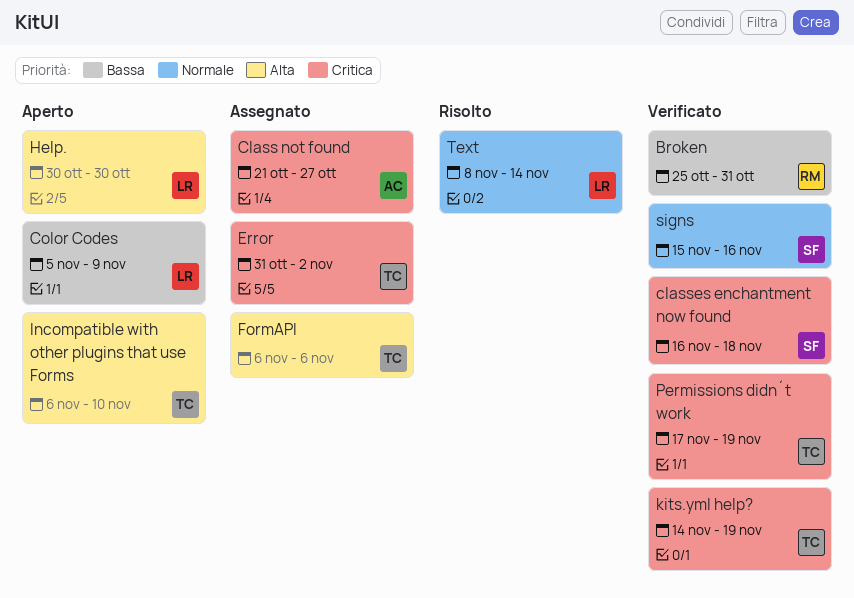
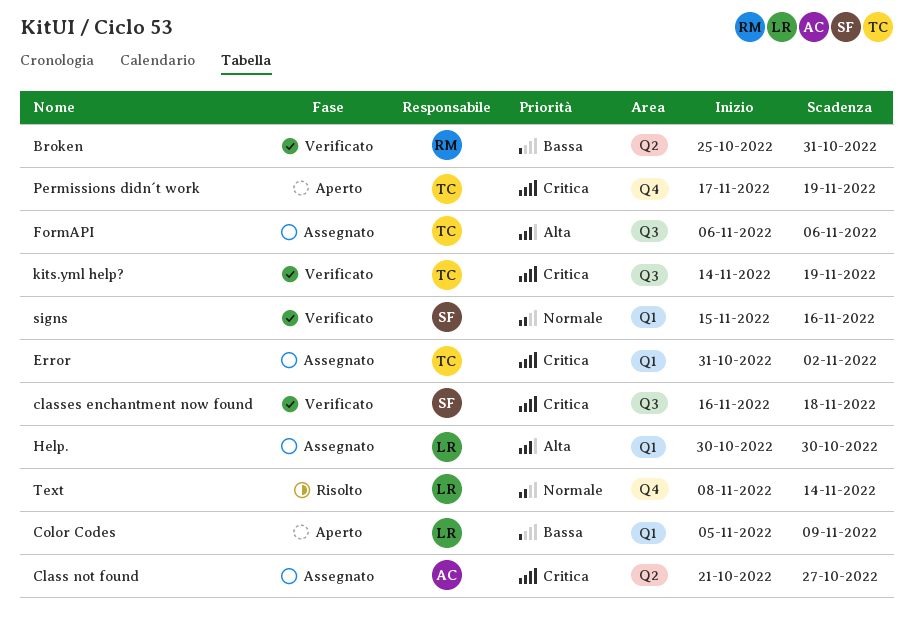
Help., status: Aperto -> Assegnato
Incompatible with other plugins that use Forms: present -> none
Permissions didn´t work, status: Verificato -> Aperto

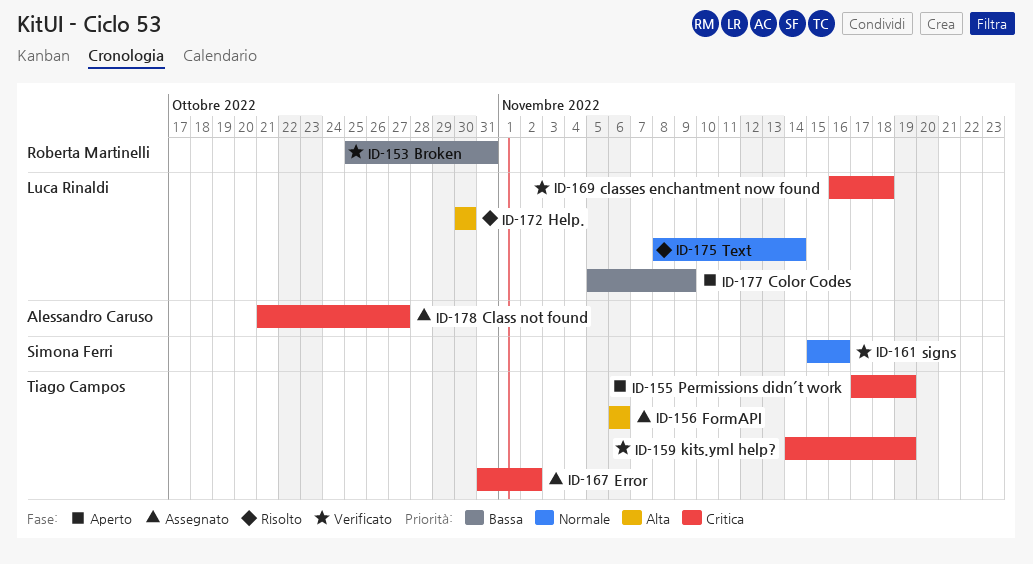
classes enchantment now found, owner: Simona Ferri -> Luca Rinaldi
Help., status: Assegnato -> Risolto

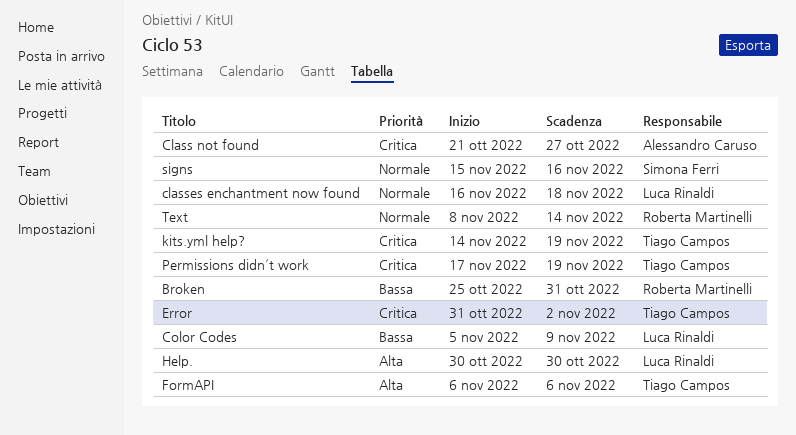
classes enchantment now found, priority: Critica -> Normale
Text, owner: Luca Rinaldi -> Roberta Martinelli

